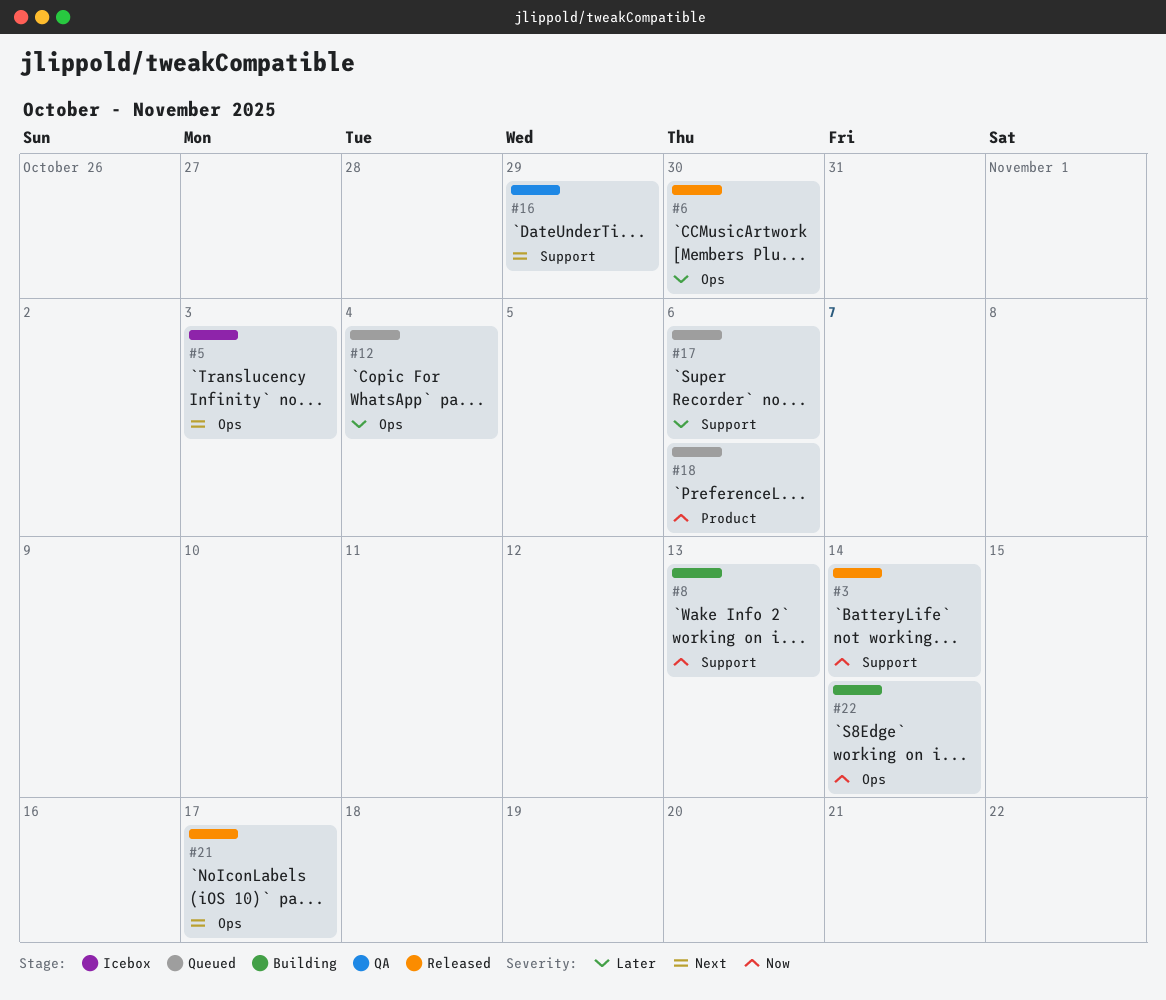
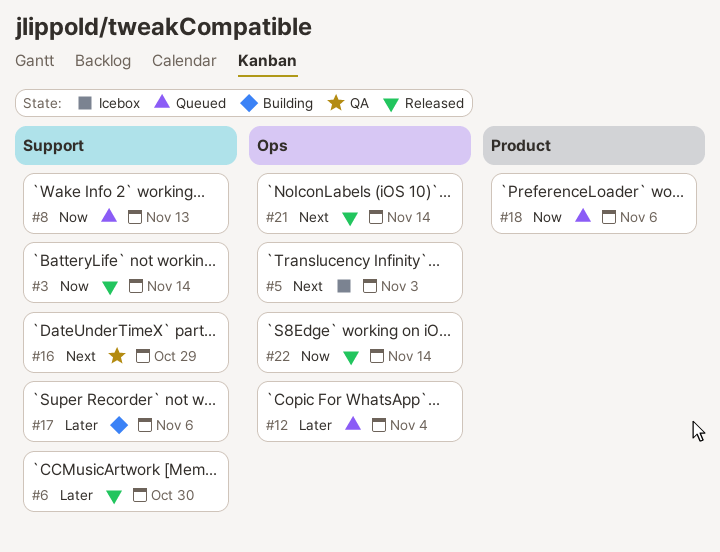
#6, label: Ops -> Support
#8, status: Building -> Queued
#17, status: Queued -> Building
#21, due: Nov 17 -> Nov 14
#22, status: Building -> Released

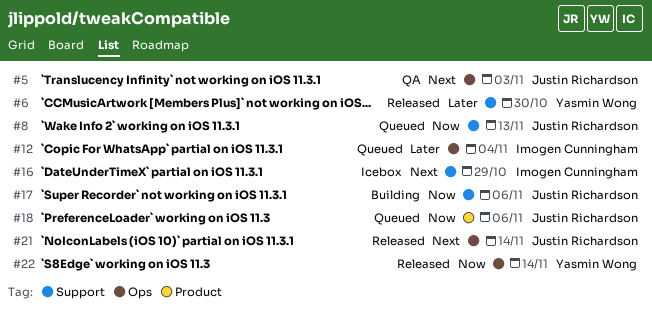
#3: present -> none
#5, status: Icebox -> QA
#16, status: QA -> Icebox
#17, priority: Later -> Now

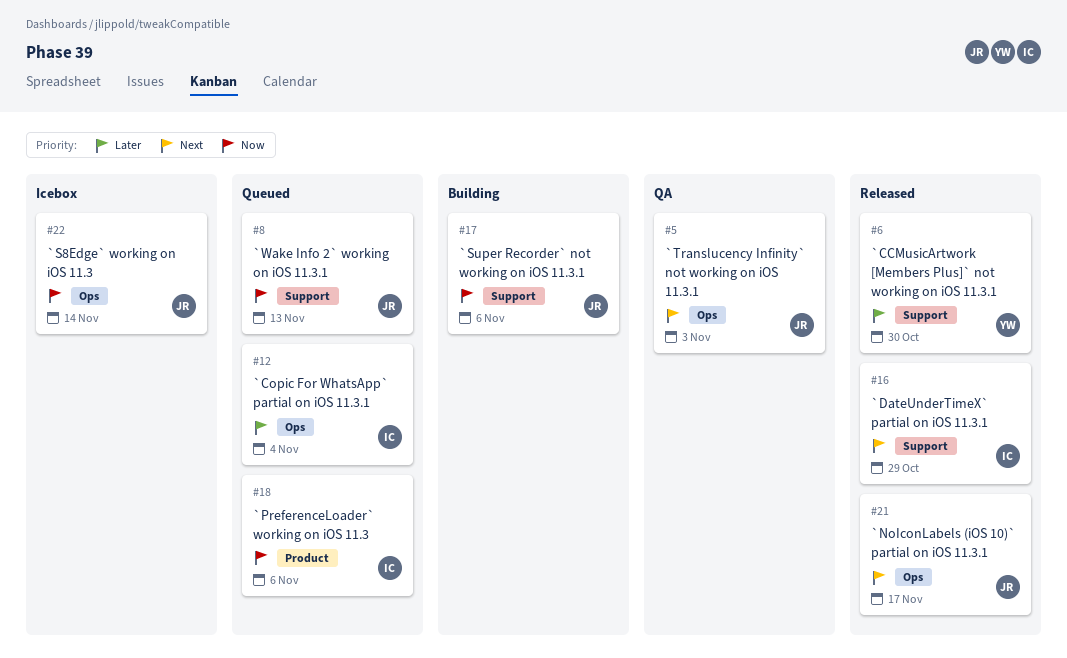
#16, status: Icebox -> Released
#18, owner: Justin Richardson -> Imogen Cunningham
#21, due: Nov 14 -> Nov 17
#22, status: Released -> Icebox
#22, owner: Yasmin Wong -> Justin Richardson

